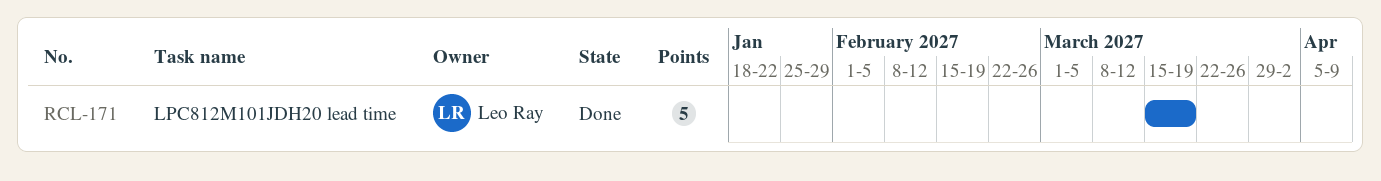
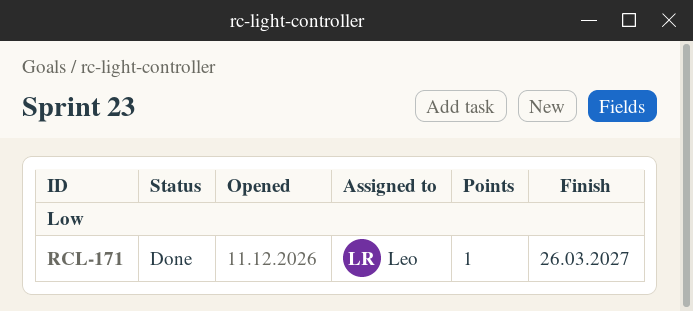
RCL-171, estimate: 5 -> 1
RCL-171, due: Mar 19 -> Mar 26

